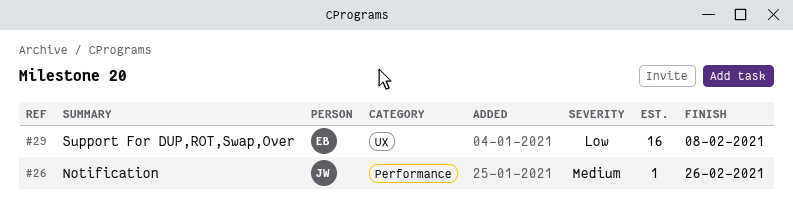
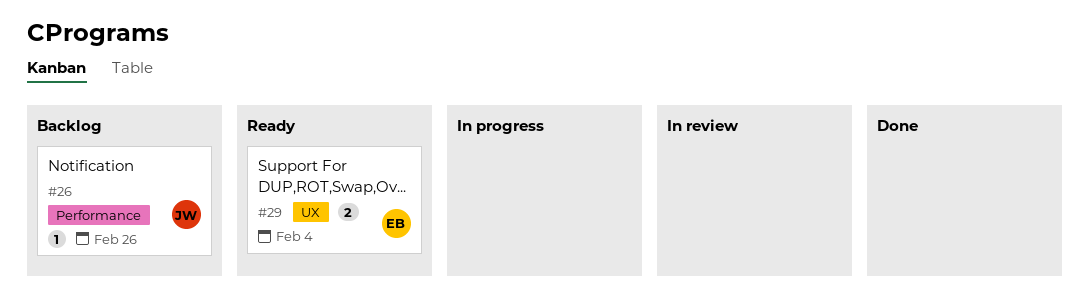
#29, estimate: 16 -> 2
#29, due: Feb 8 -> Feb 4

